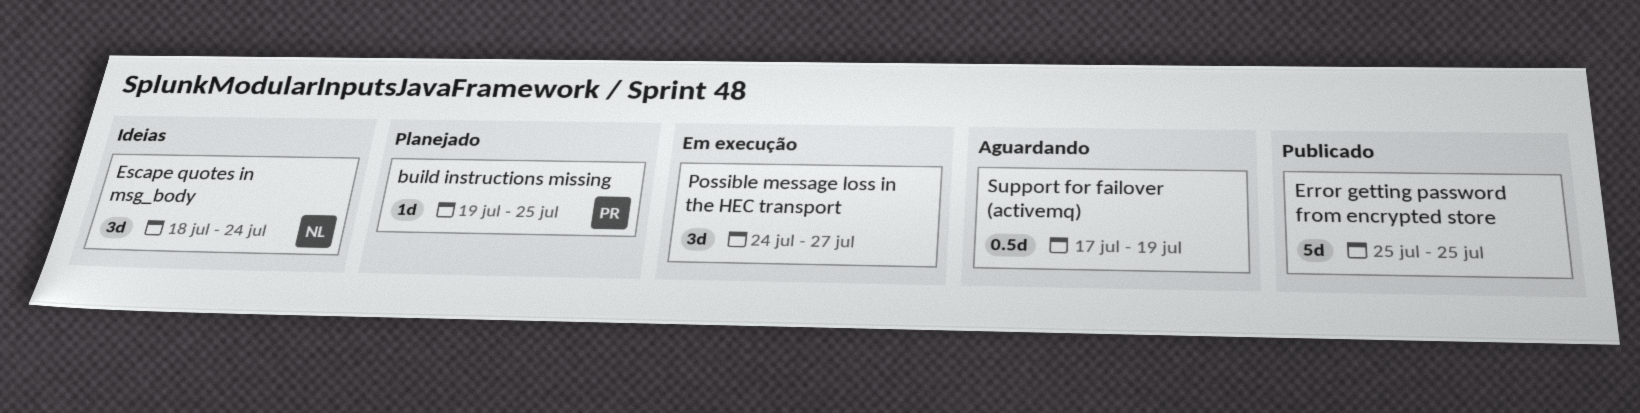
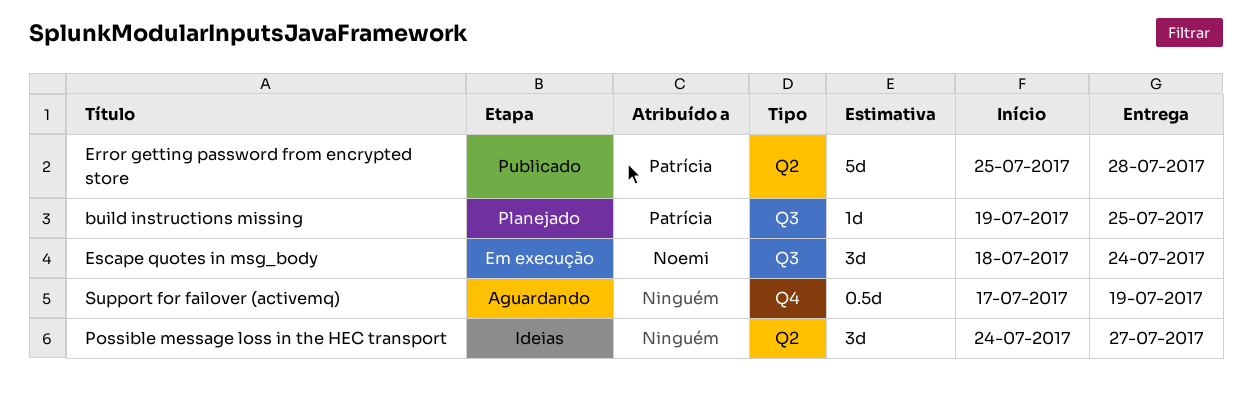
Error getting password from encrypted store, owner: none -> Patrícia
Error getting password from encrypted store, due: Jul 25 -> Jul 28
Escape quotes in msg_body, status: Ideias -> Em execução
Possible message loss in the HEC transport, status: Em execução -> Ideias

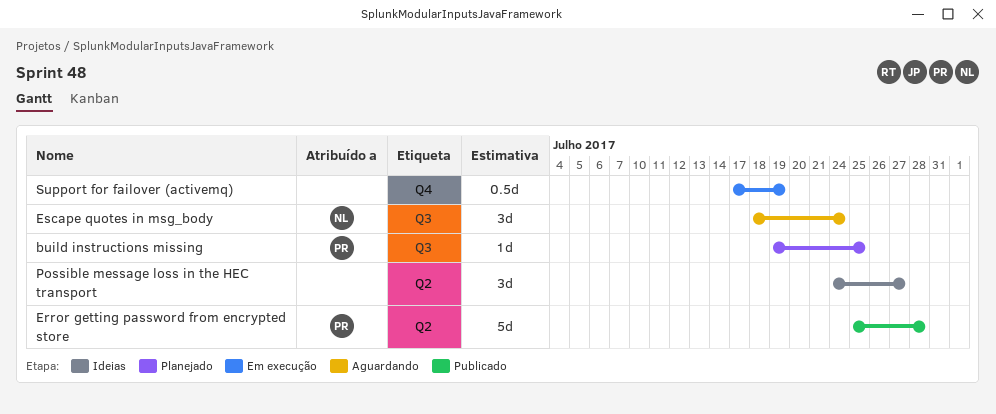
Escape quotes in msg_body, status: Em execução -> Aguardando
Support for failover (activemq), status: Aguardando -> Em execução

